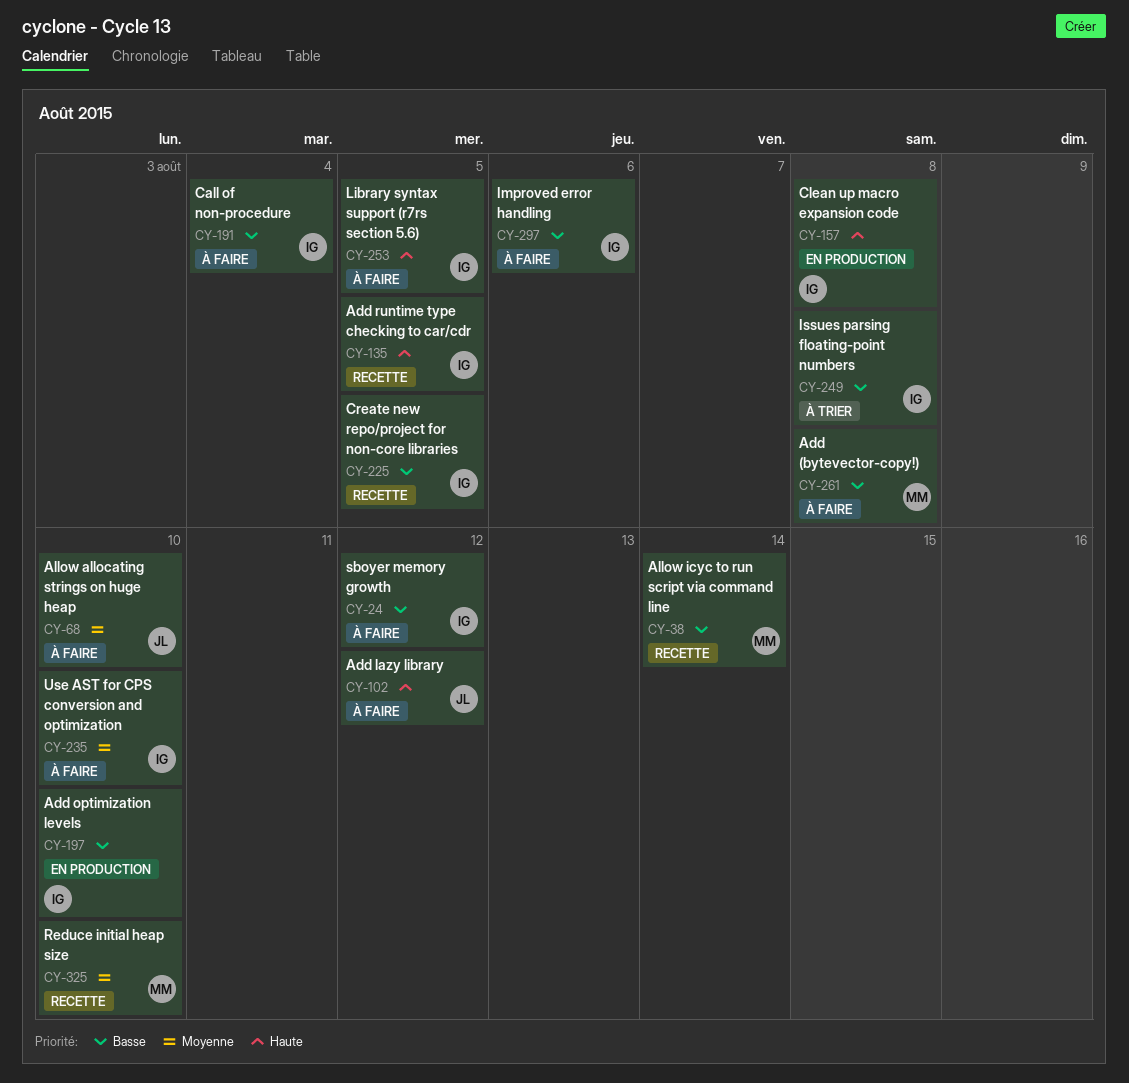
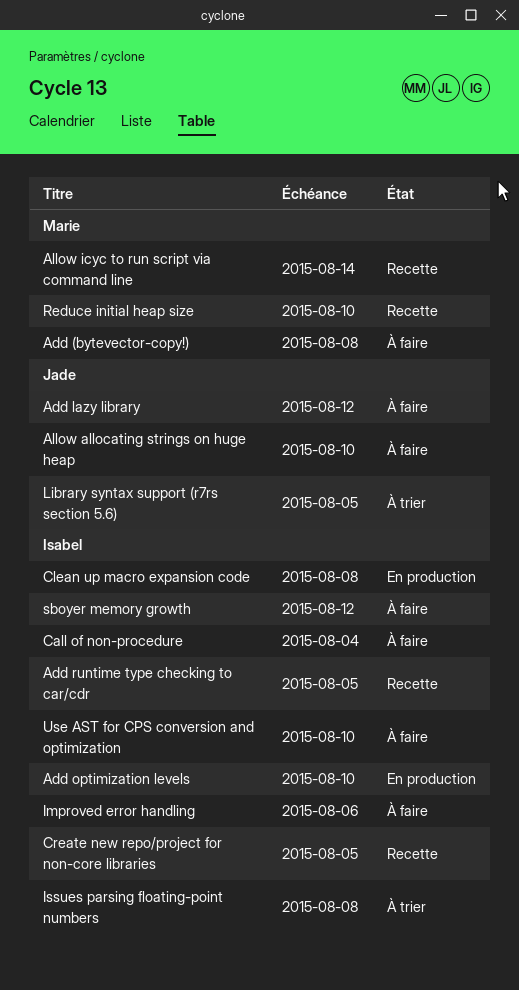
Library syntax support (r7rs section 5.6), status: À faire -> À trier
Library syntax support (r7rs section 5.6), owner: Isabel -> Jade

